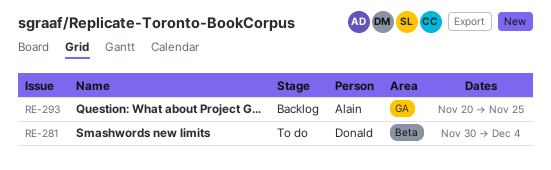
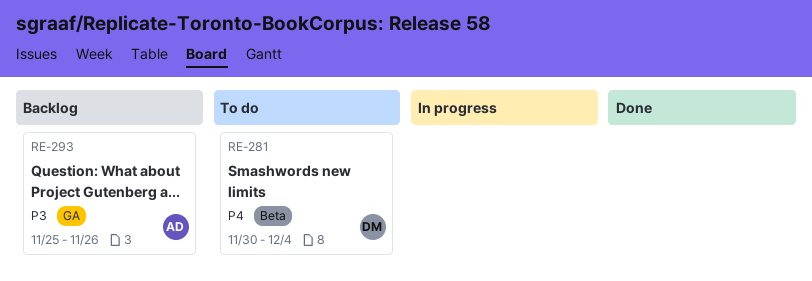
RE-293, start: Nov 20 -> Nov 25
RE-293, due: Nov 25 -> Nov 26

